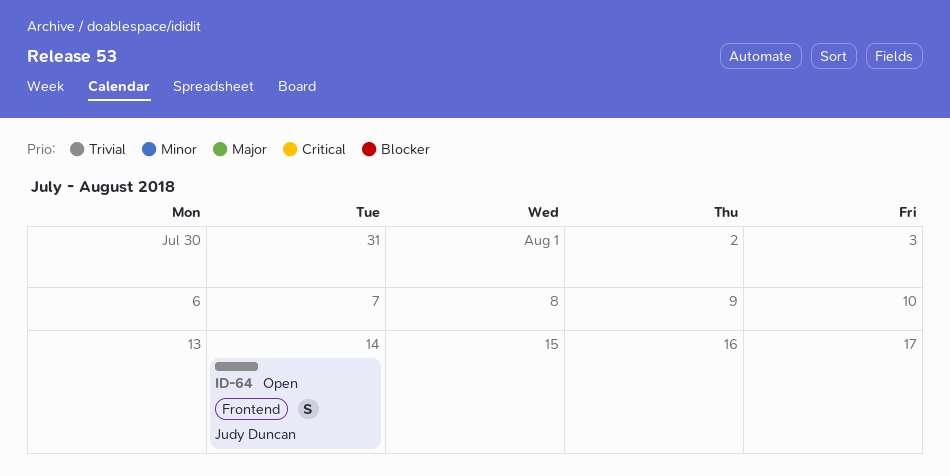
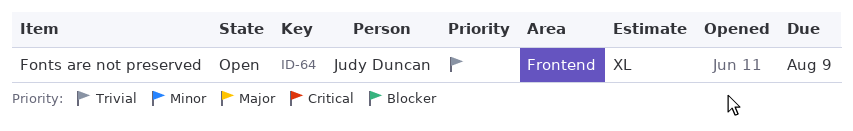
ID-64, estimate: S -> XL
ID-64, due: Aug 14 -> Aug 9

